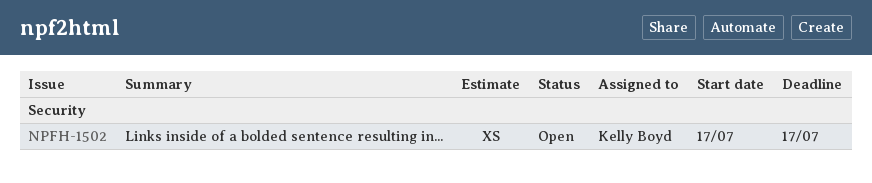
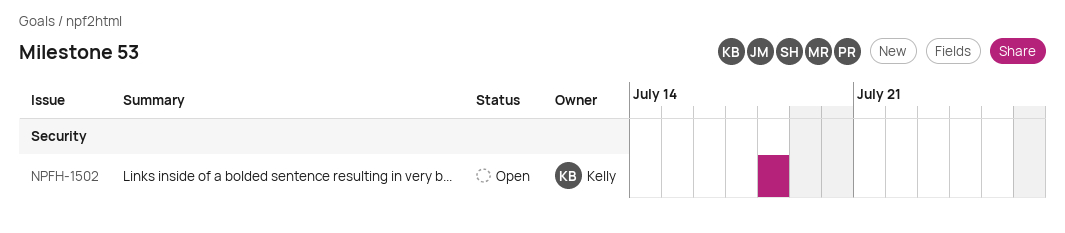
NPFH-1502, start: Jul 17 -> Jul 18
NPFH-1502, due: Jul 17 -> Jul 18

